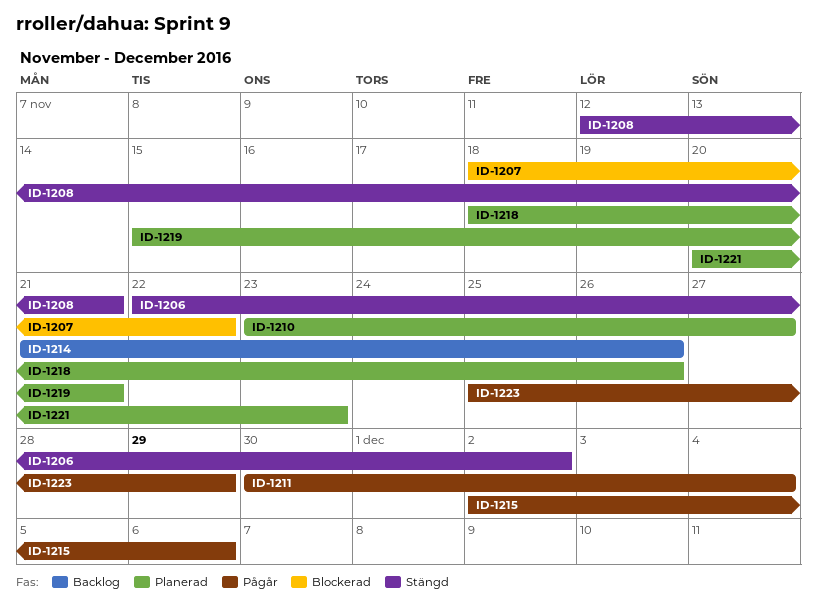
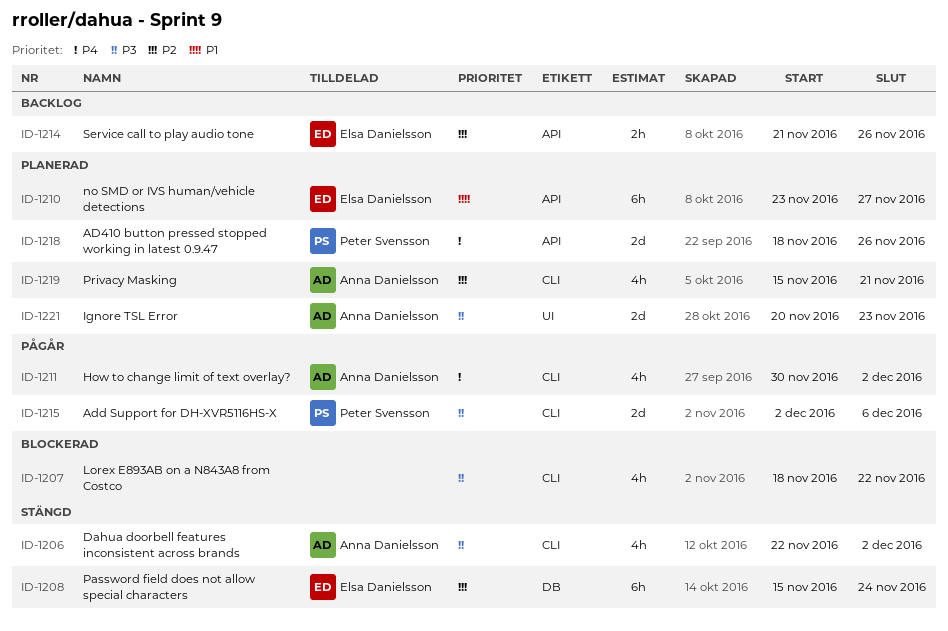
ID-1208, start: Nov 12 -> Nov 15
ID-1208, due: Nov 21 -> Nov 24
ID-1211, due: Dec 4 -> Dec 2
ID-1223: present -> none

